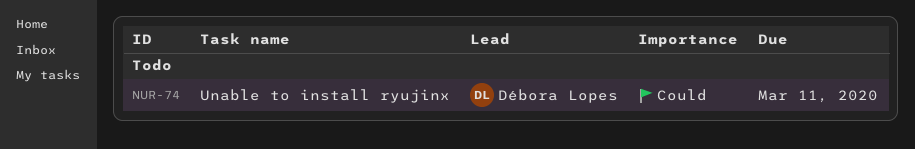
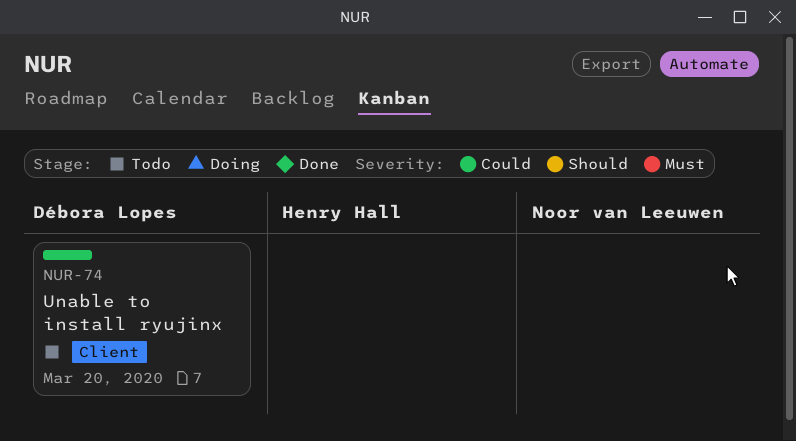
NUR-74, due: Mar 11 -> Mar 20

